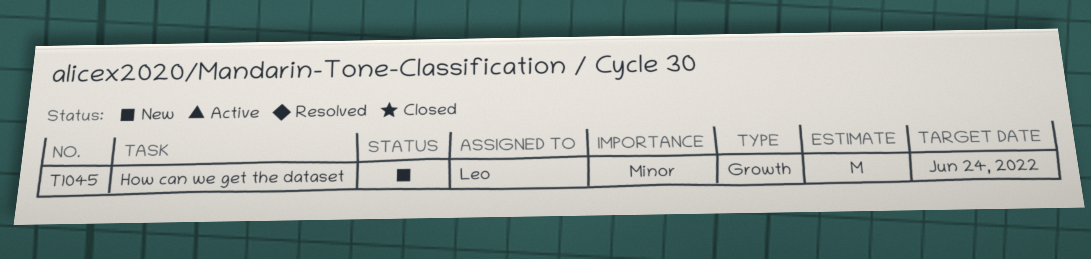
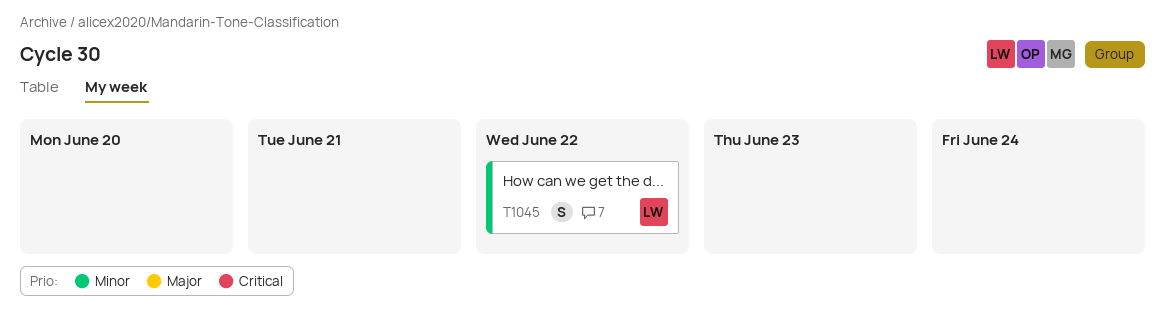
T1045, estimate: M -> S
T1045, due: Jun 24 -> Jun 22

